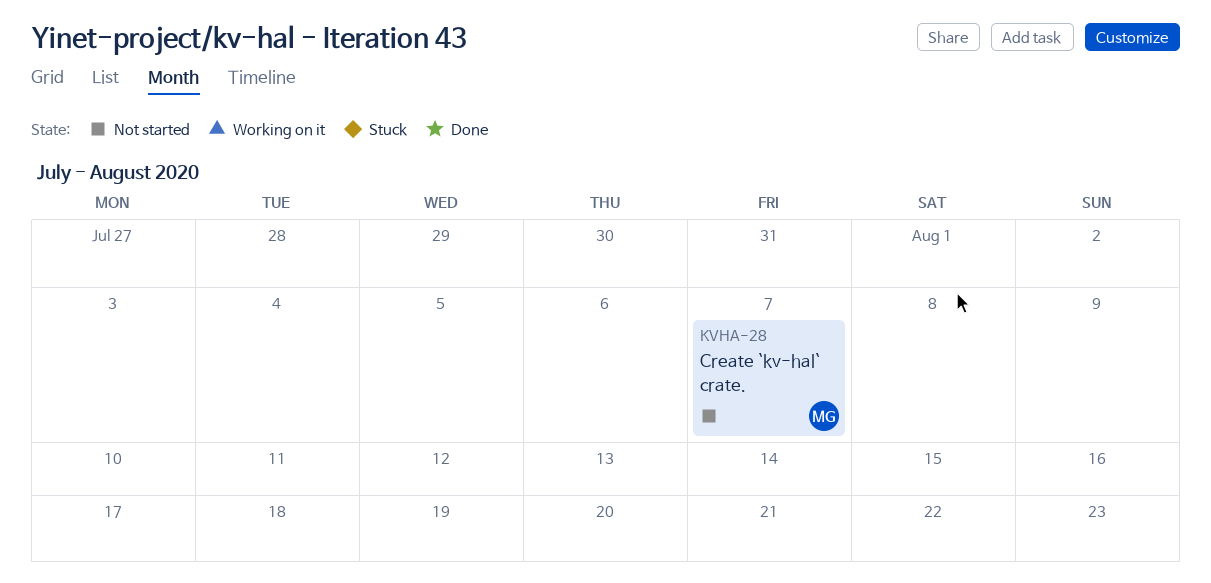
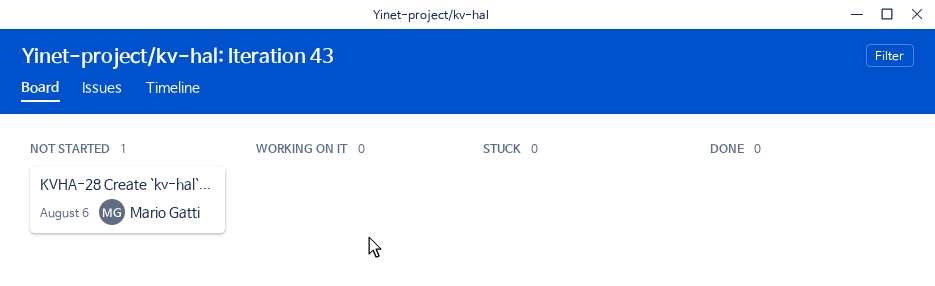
KVHA-28, due: Aug 7 -> Aug 6

